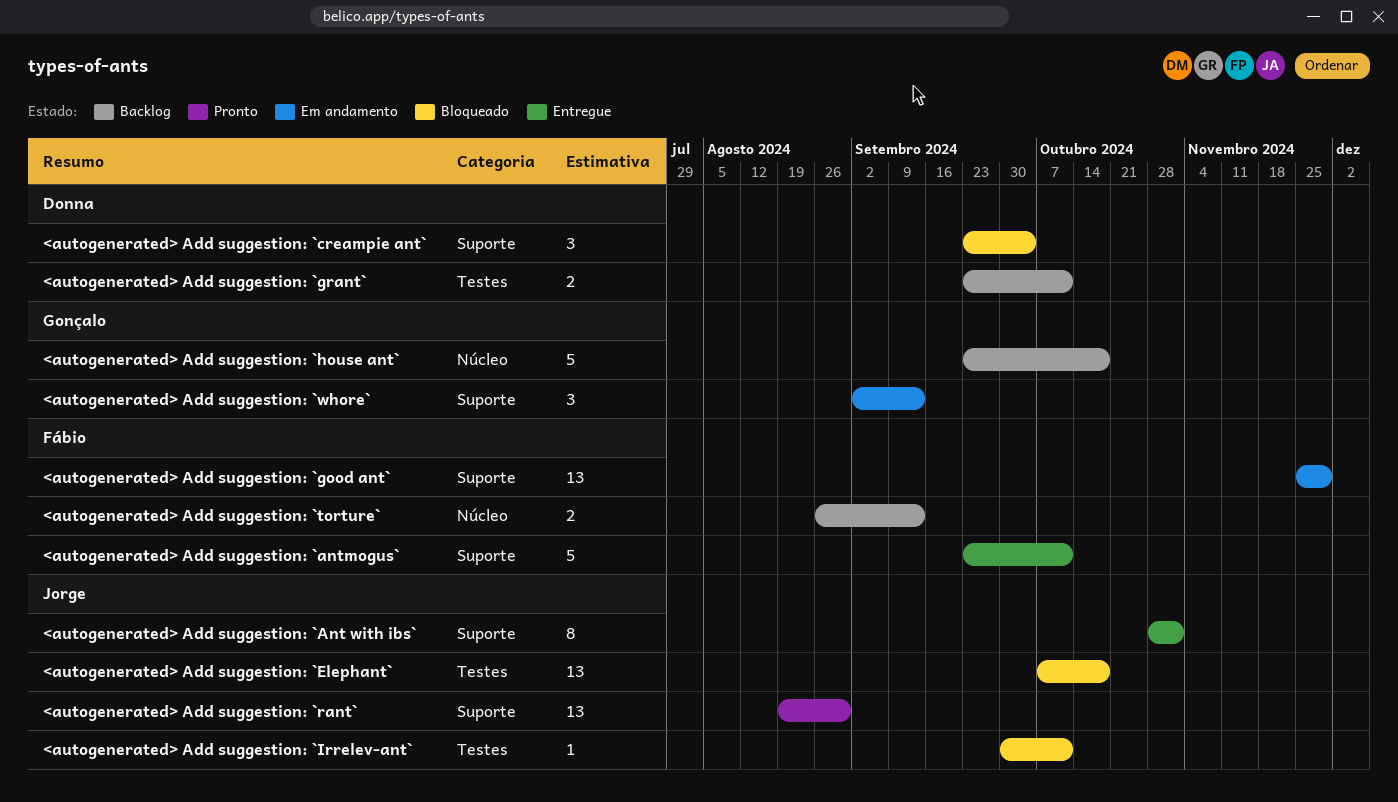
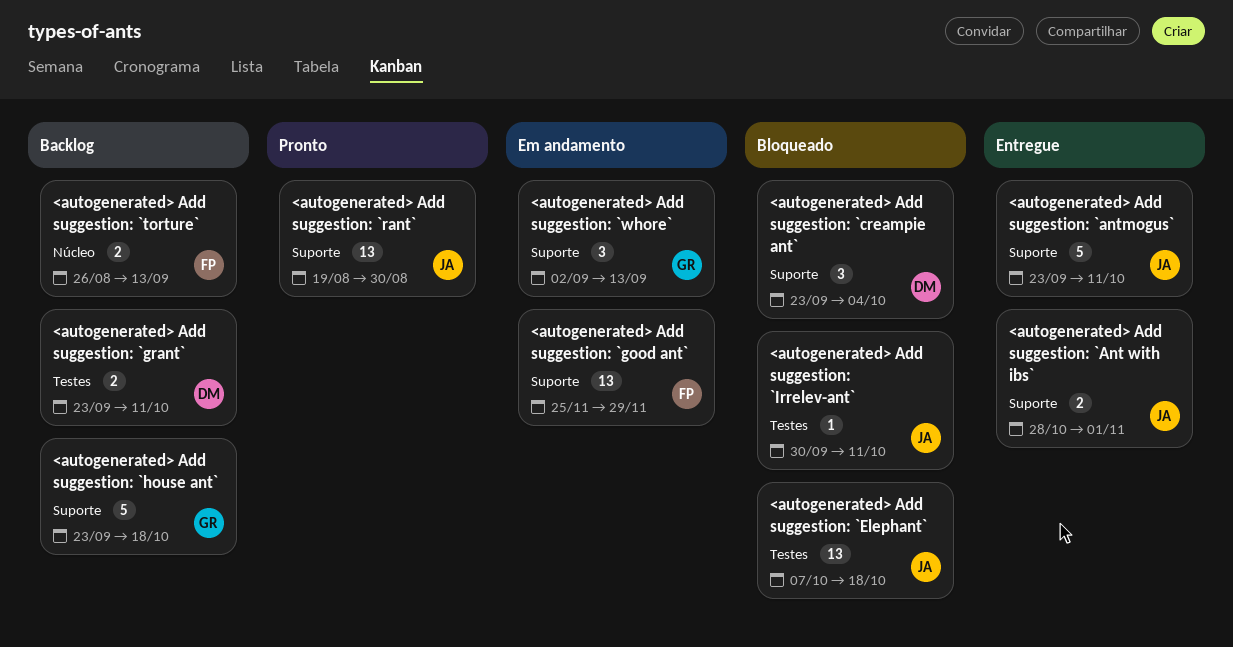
<autogenerated> Add suggestion: `Ant with ibs`, estimate: 8 -> 2
<autogenerated> Add suggestion: `antmogus`, owner: Fábio -> Jorge
<autogenerated> Add suggestion: `house ant`, label: Núcleo -> Suporte

